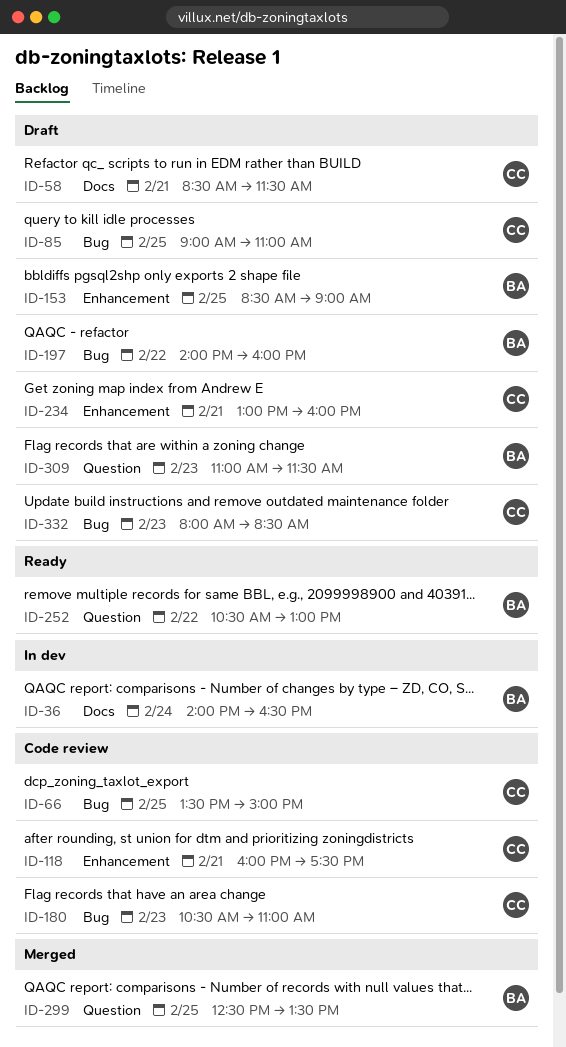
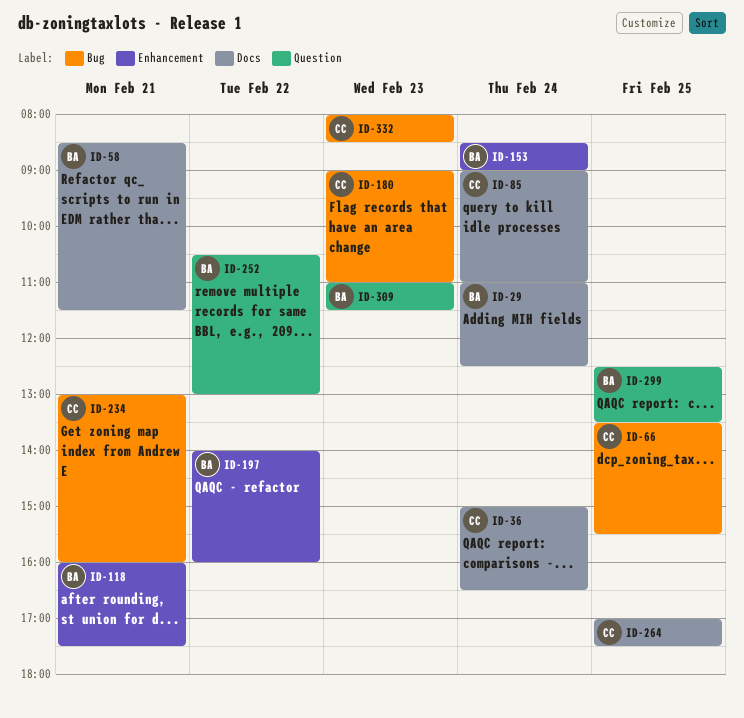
ID-29: none -> present
ID-36, owner: BA -> CC
ID-36, begins: 14:00 -> 15:00
ID-58, owner: CC -> BA
ID-66, ends: 15:00 -> 15:30
ID-85, label: Bug -> Docs
ID-85, day: Feb 25 -> Feb 24
ID-118, owner: CC -> BA
ID-153, day: Feb 25 -> Feb 24
ID-180, begins: 10:30 -> 09:00
ID-197, label: Bug -> Enhancement
ID-234, label: Enhancement -> Bug
ID-264: none -> present

